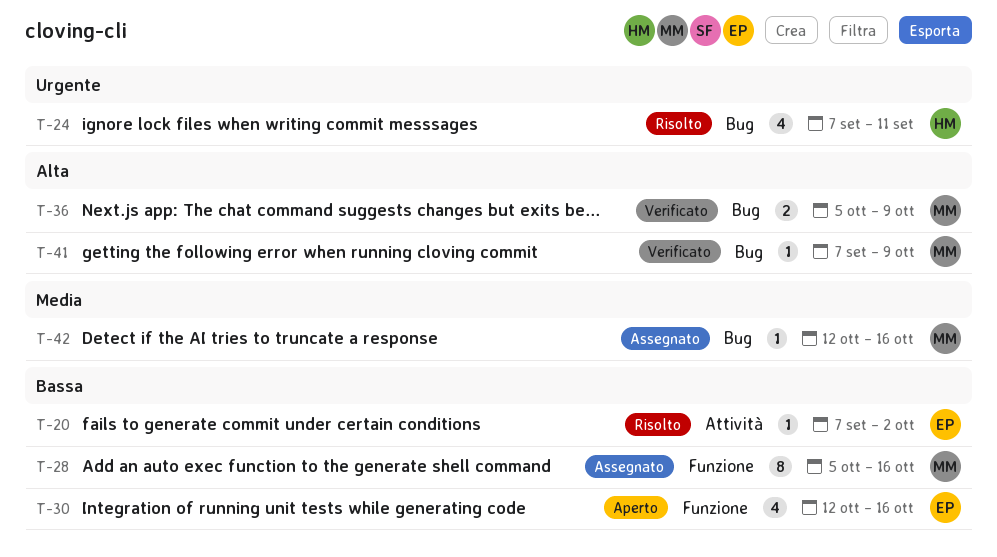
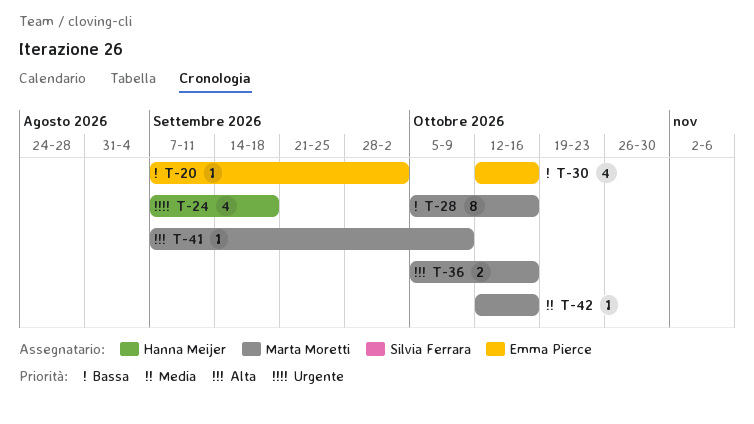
T-24, due: Sep 11 -> Sep 18
T-36, due: Oct 9 -> Oct 16

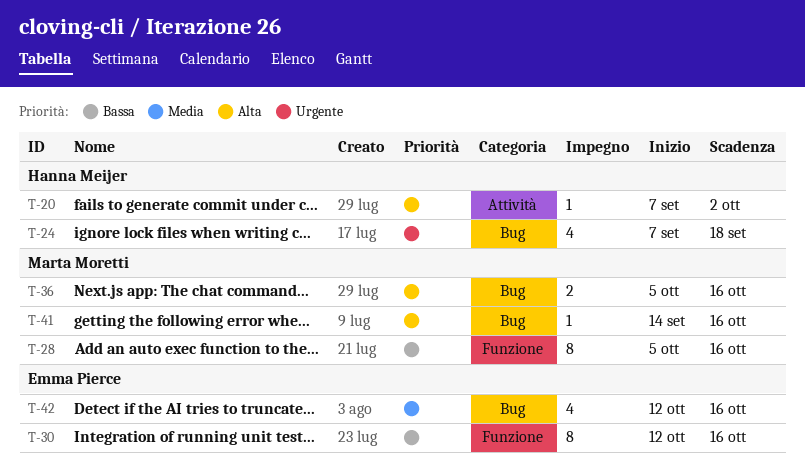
T-20, owner: Emma Pierce -> Hanna Meijer
T-20, priority: Bassa -> Alta
T-30, estimate: 4 -> 8
T-41, start: Sep 7 -> Sep 14
T-41, due: Oct 9 -> Oct 16
T-42, owner: Marta Moretti -> Emma Pierce
T-42, estimate: 1 -> 4

